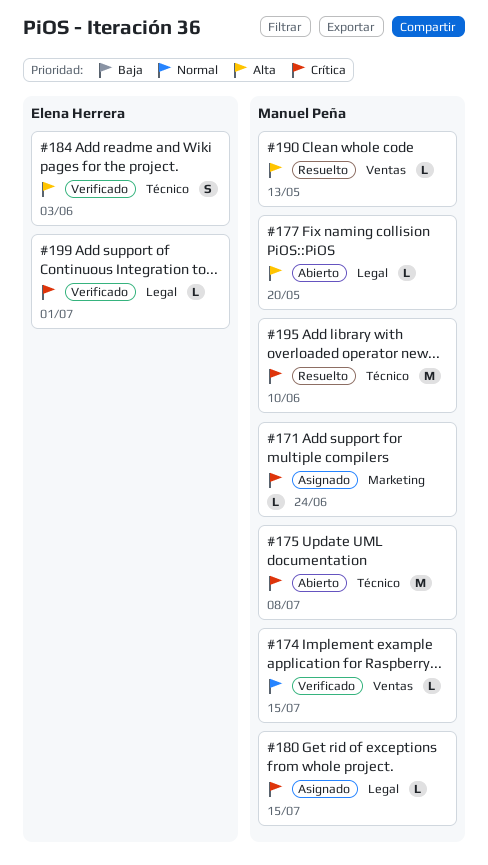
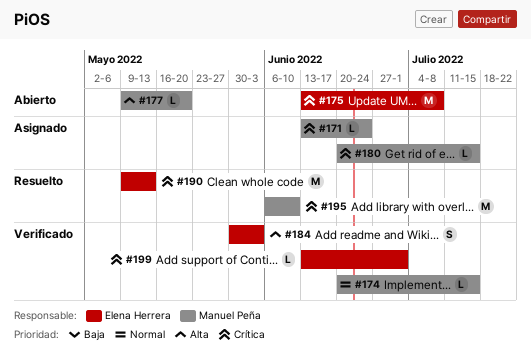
#175, owner: Manuel Peña -> Elena Herrera
#190, owner: Manuel Peña -> Elena Herrera
#190, priority: Alta -> Crítica
#190, estimate: L -> M

